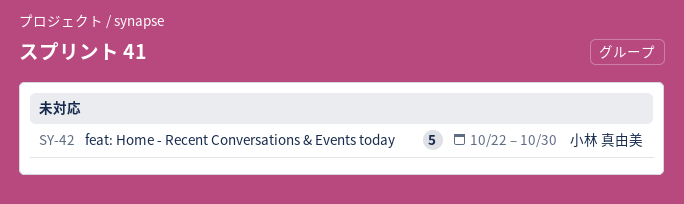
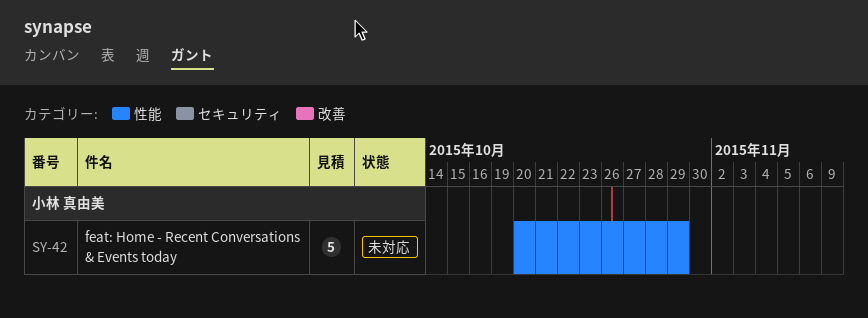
SY-42, start: Oct 22 -> Oct 20
SY-42, due: Oct 30 -> Oct 29

